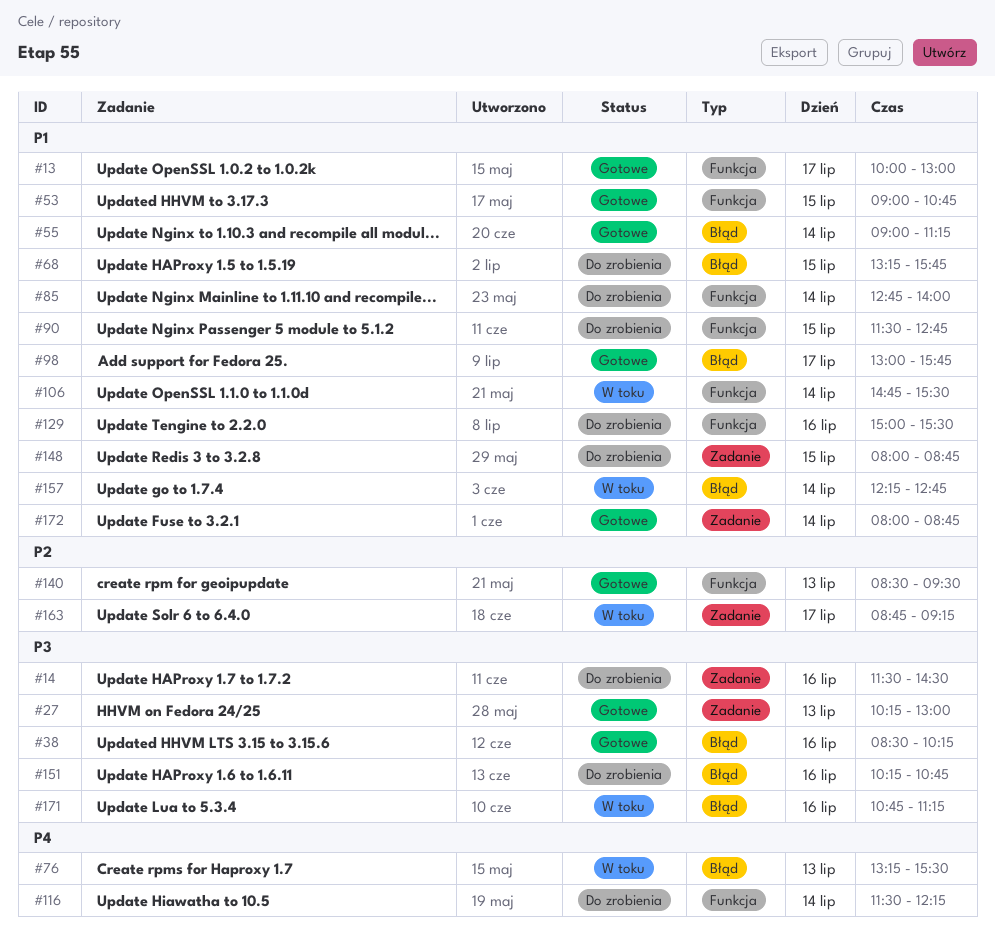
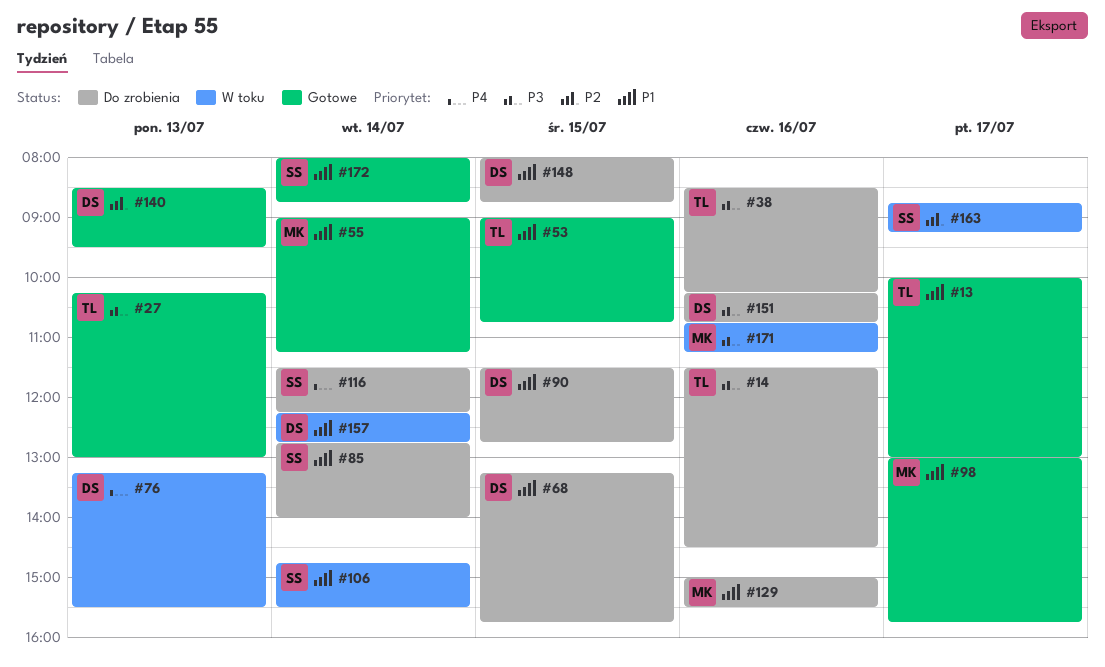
#38, status: Gotowe -> Do zrobienia

